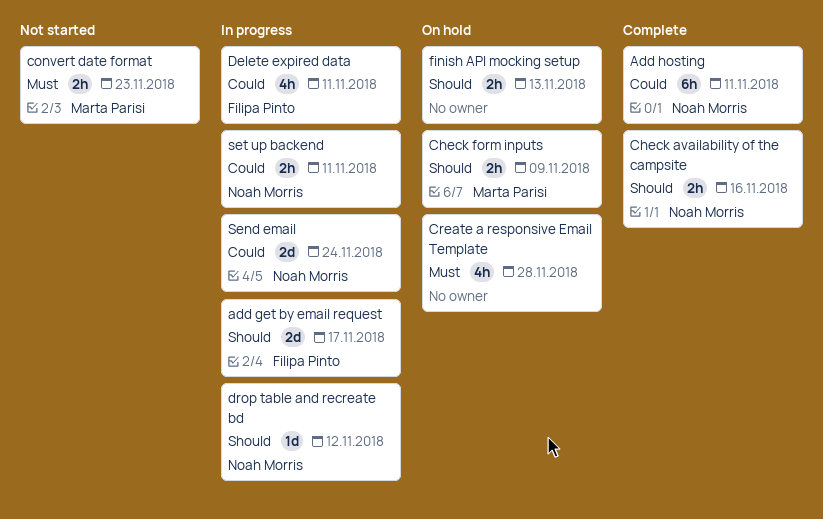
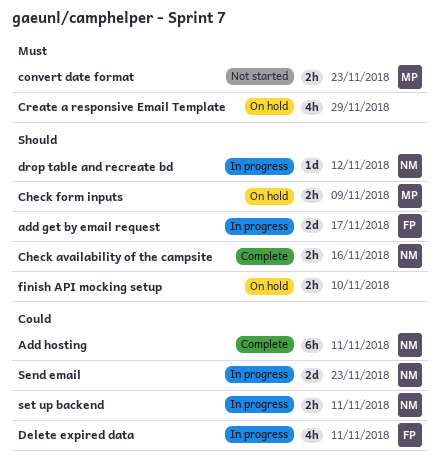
Create a responsive Email Template, due: Nov 28 -> Nov 29
finish API mocking setup, due: Nov 13 -> Nov 10
Send email, due: Nov 24 -> Nov 23

